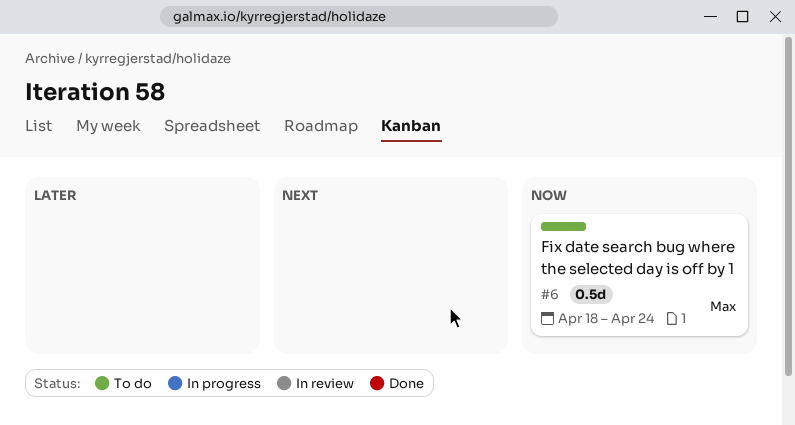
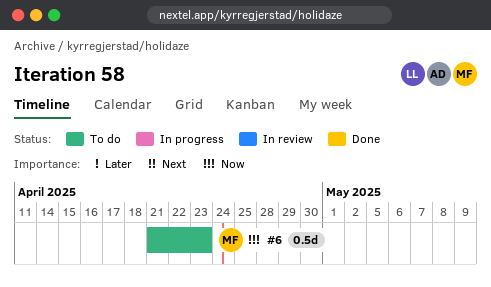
#6, start: Apr 18 -> Apr 21
#6, due: Apr 24 -> Apr 23

